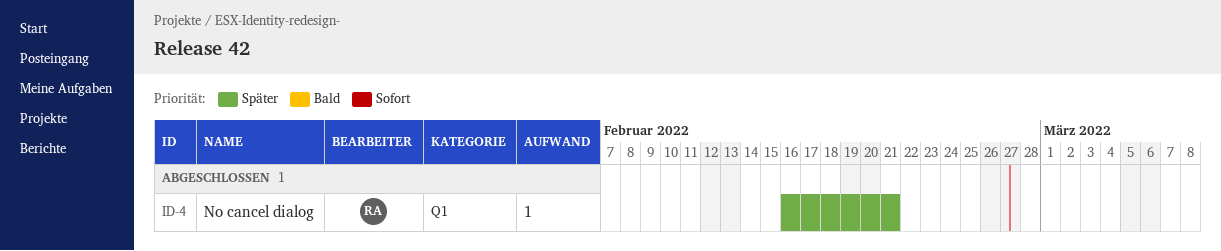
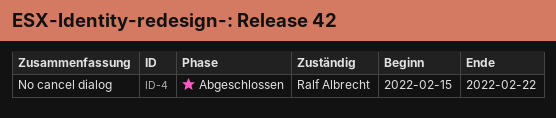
ID-4, start: Feb 16 -> Feb 15
ID-4, due: Feb 21 -> Feb 22

